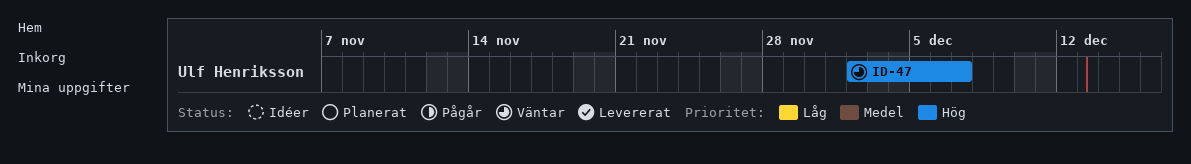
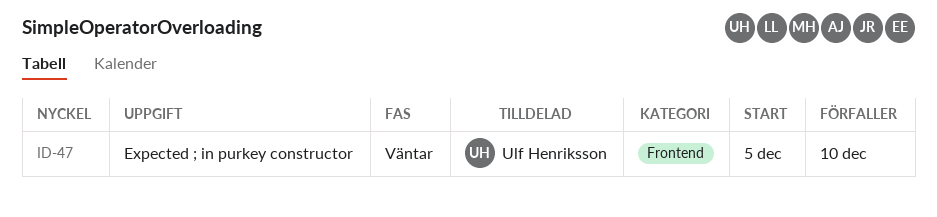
ID-47, start: Dec 2 -> Dec 5
ID-47, due: Dec 7 -> Dec 10

